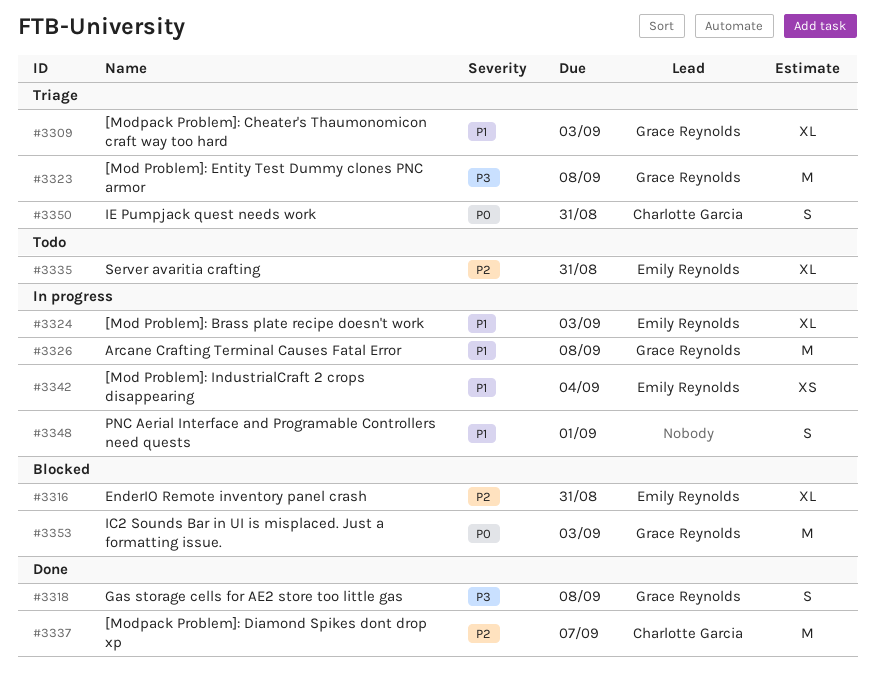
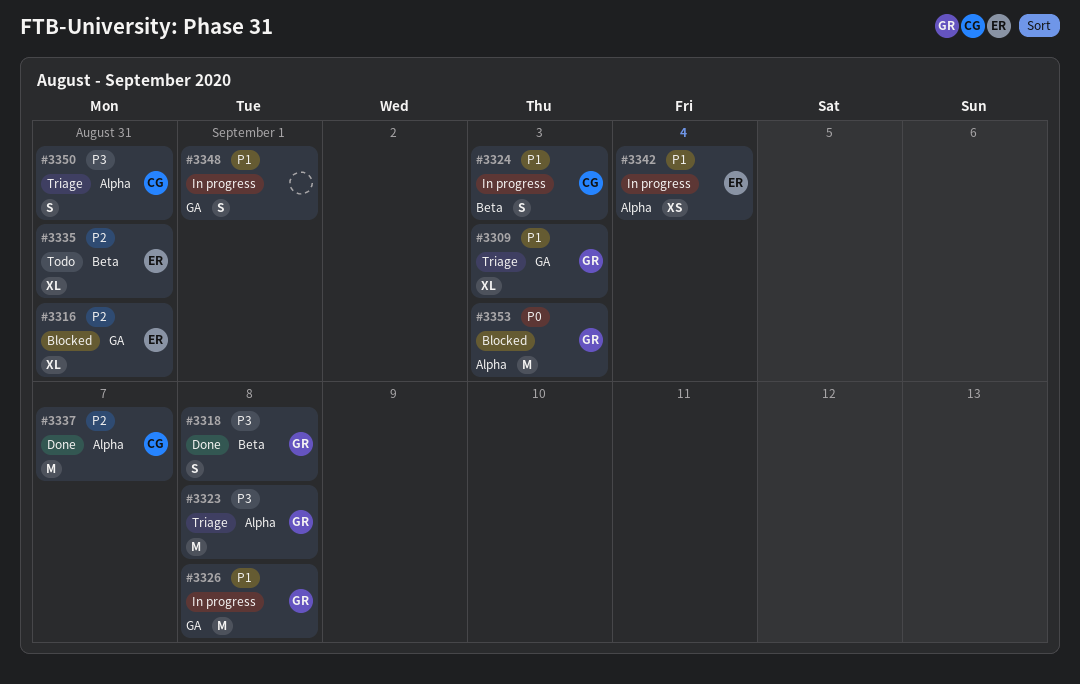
#3324, owner: Emily Reynolds -> Charlotte Garcia
#3324, estimate: XL -> S
#3350, priority: P0 -> P3

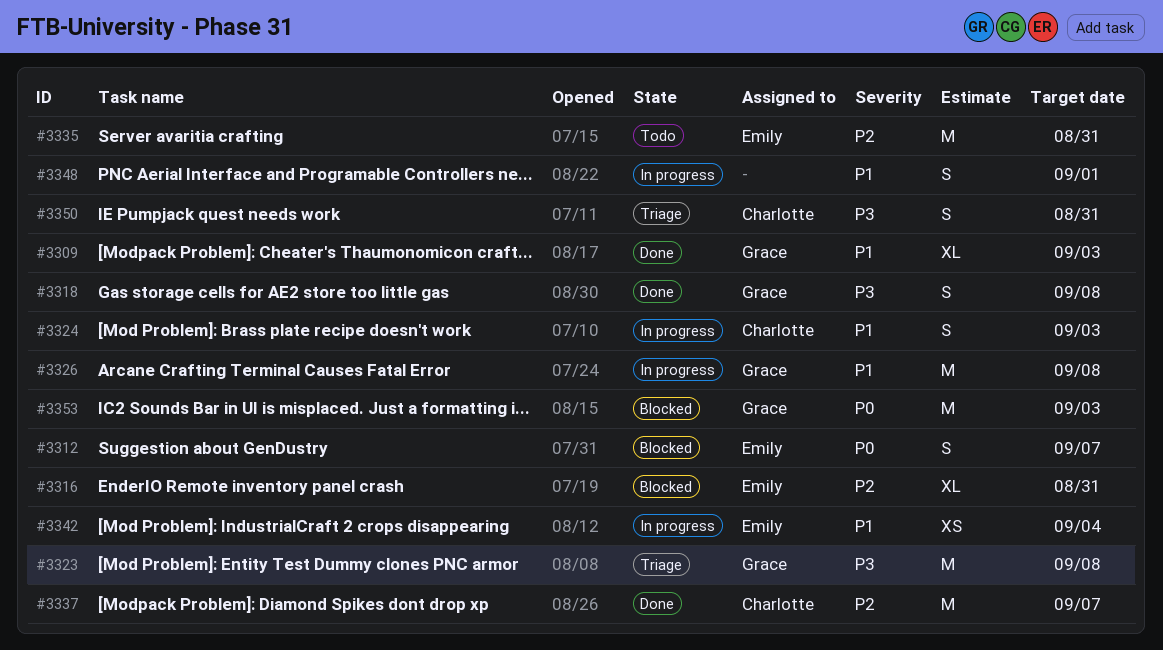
#3309, status: Triage -> Done
#3312: none -> present
#3335, estimate: XL -> M

